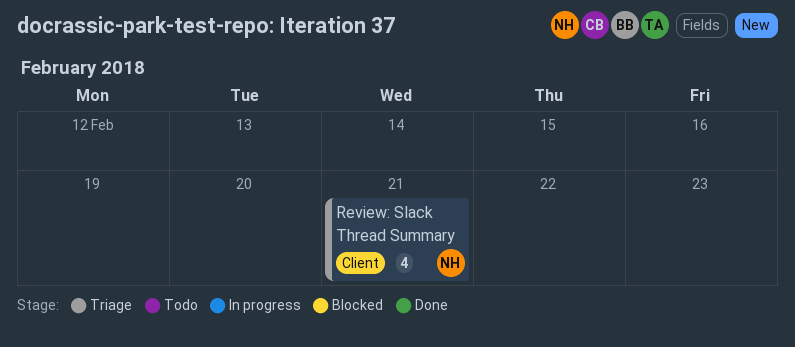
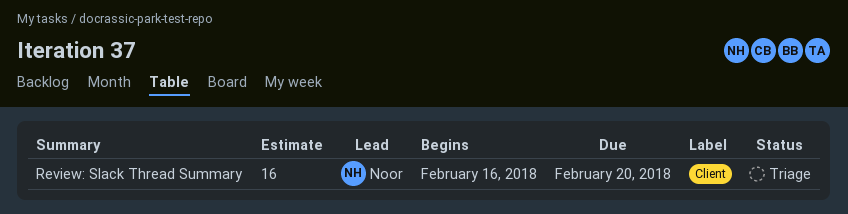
Review: Slack Thread Summary, estimate: 4 -> 16
Review: Slack Thread Summary, due: Feb 21 -> Feb 20

